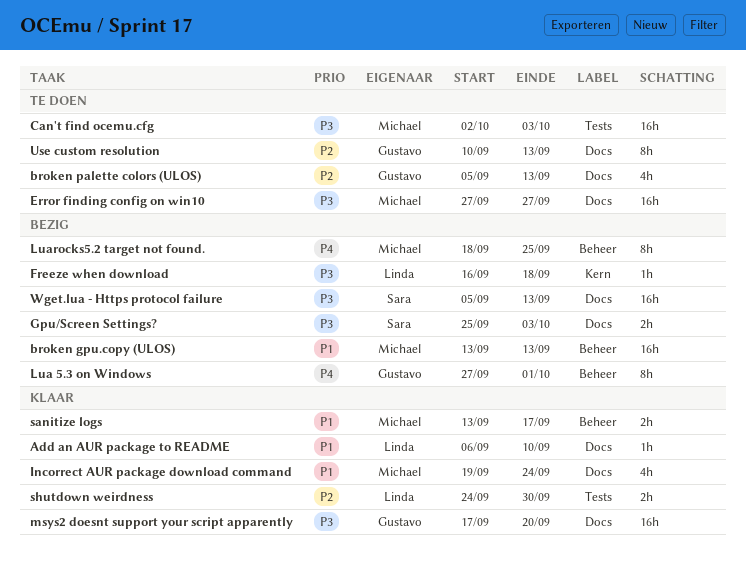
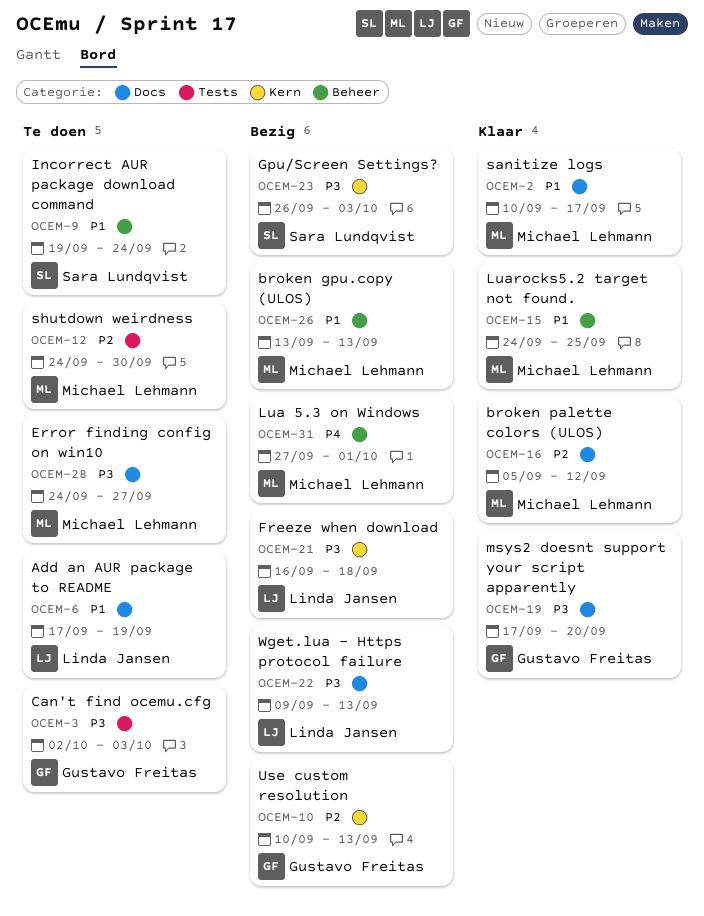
Add an AUR package to README, status: Klaar -> Te doen
Add an AUR package to README, start: Sep 6 -> Sep 17
Add an AUR package to README, due: Sep 10 -> Sep 19
broken palette colors (ULOS), status: Te doen -> Klaar
broken palette colors (ULOS), owner: Gustavo Freitas -> Michael Lehmann
broken palette colors (ULOS), due: Sep 13 -> Sep 12
Can't find ocemu.cfg, owner: Michael Lehmann -> Gustavo Freitas
Error finding config on win10, start: Sep 27 -> Sep 24
Gpu/Screen Settings?, label: Docs -> Kern
Gpu/Screen Settings?, start: Sep 25 -> Sep 26
Incorrect AUR package download command, status: Klaar -> Te doen
Incorrect AUR package download command, owner: Michael Lehmann -> Sara Lundqvist
Incorrect AUR package download command, label: Docs -> Beheer
Lua 5.3 on Windows, owner: Gustavo Freitas -> Michael Lehmann
Luarocks5.2 target not found., status: Bezig -> Klaar
Luarocks5.2 target not found., priority: P4 -> P1
Luarocks5.2 target not found., start: Sep 18 -> Sep 24
sanitize logs, label: Beheer -> Docs
sanitize logs, start: Sep 13 -> Sep 10
shutdown weirdness, status: Klaar -> Te doen
shutdown weirdness, owner: Linda Jansen -> Michael Lehmann
Use custom resolution, status: Te doen -> Bezig
Use custom resolution, label: Docs -> Kern
Wget.lua - Https protocol failure, owner: Sara Lundqvist -> Linda Jansen
Wget.lua - Https protocol failure, start: Sep 5 -> Sep 9

